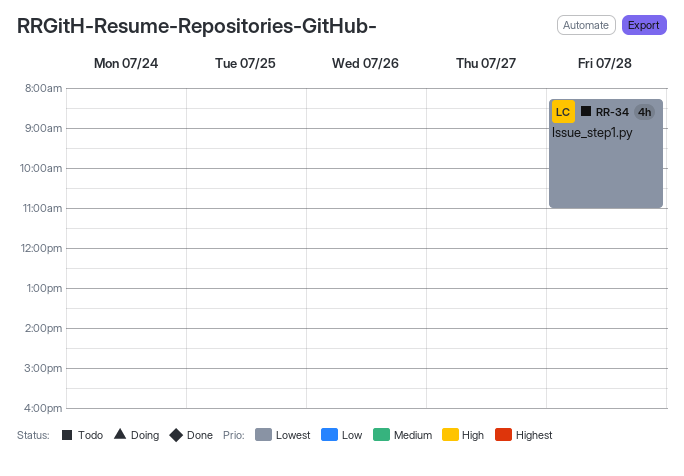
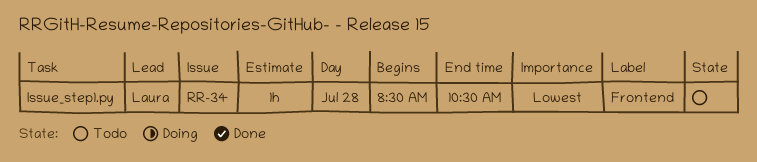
RR-34, estimate: 4h -> 1h
RR-34, begins: 08:15 -> 08:30
RR-34, ends: 11:00 -> 10:30

